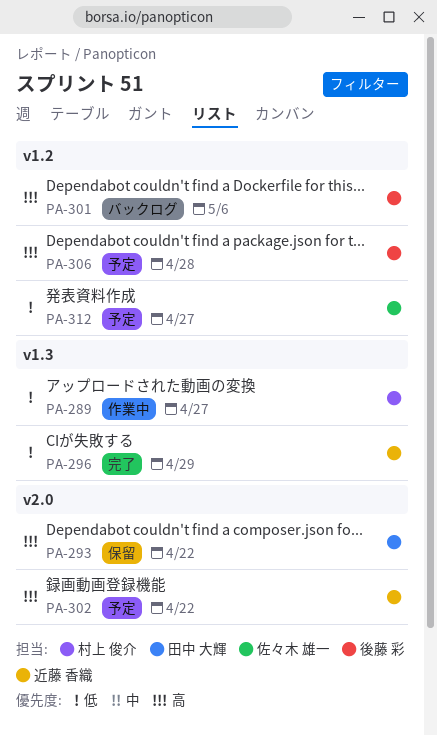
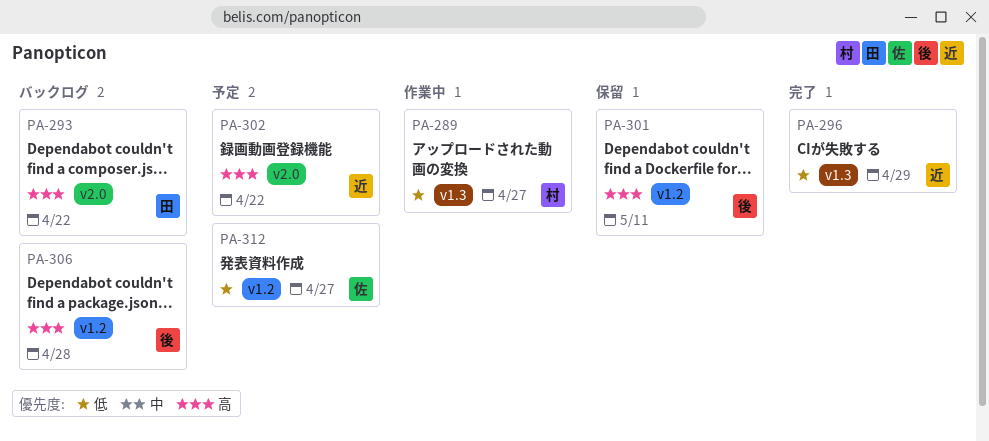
PA-293, status: 保留 -> バックログ
PA-301, status: バックログ -> 保留
PA-301, due: May 6 -> May 11
PA-306, status: 予定 -> バックログ

